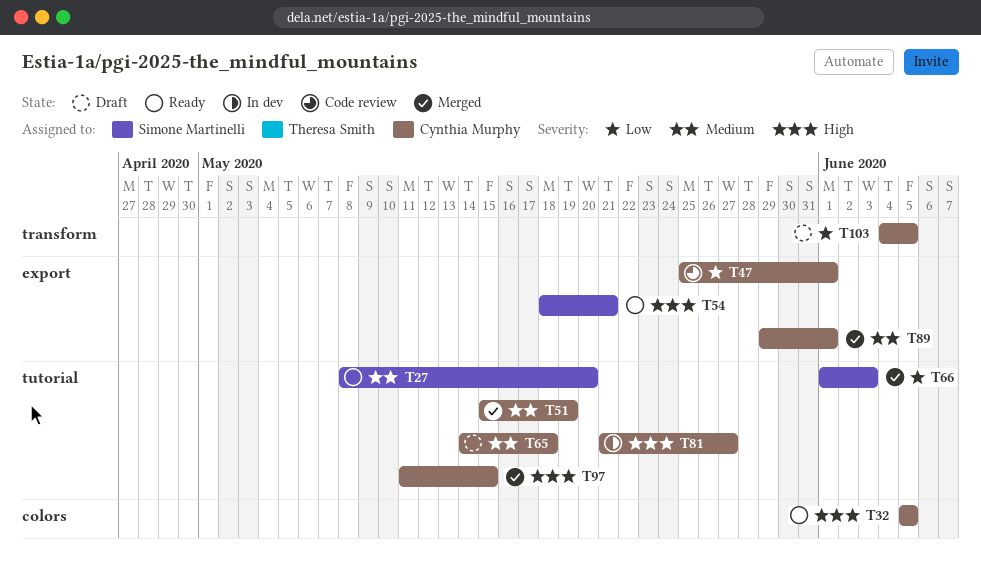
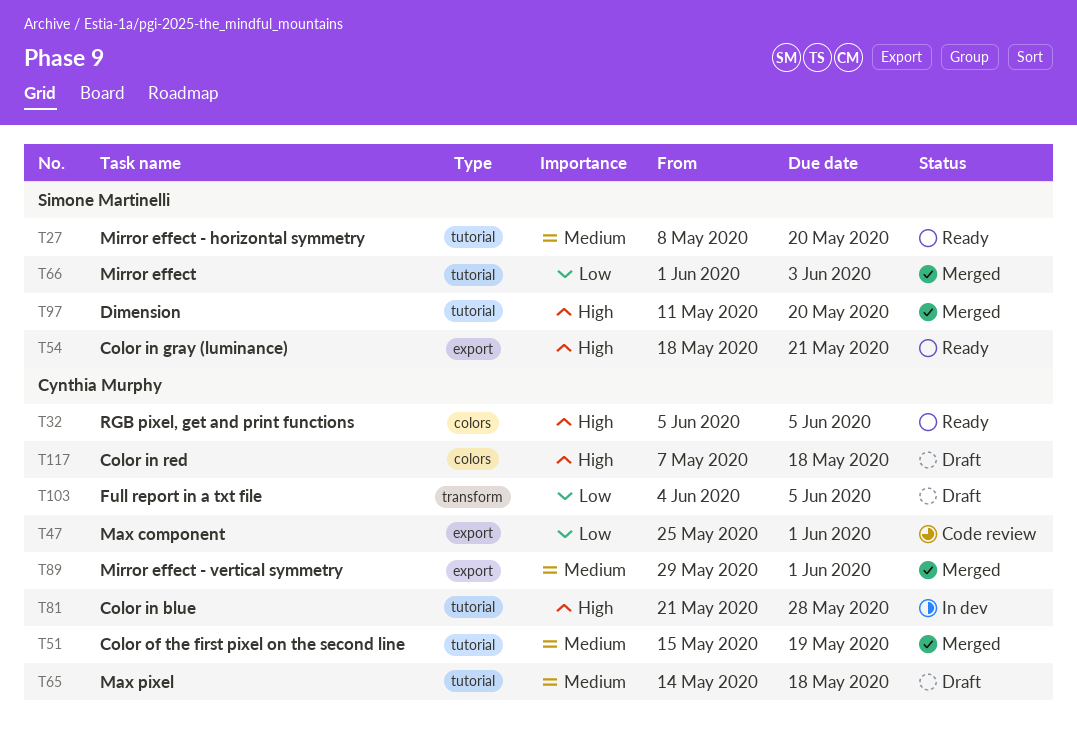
T81, due: May 27 -> May 28
T97, owner: Cynthia Murphy -> Simone Martinelli
T97, due: May 15 -> May 20
T117: none -> present

